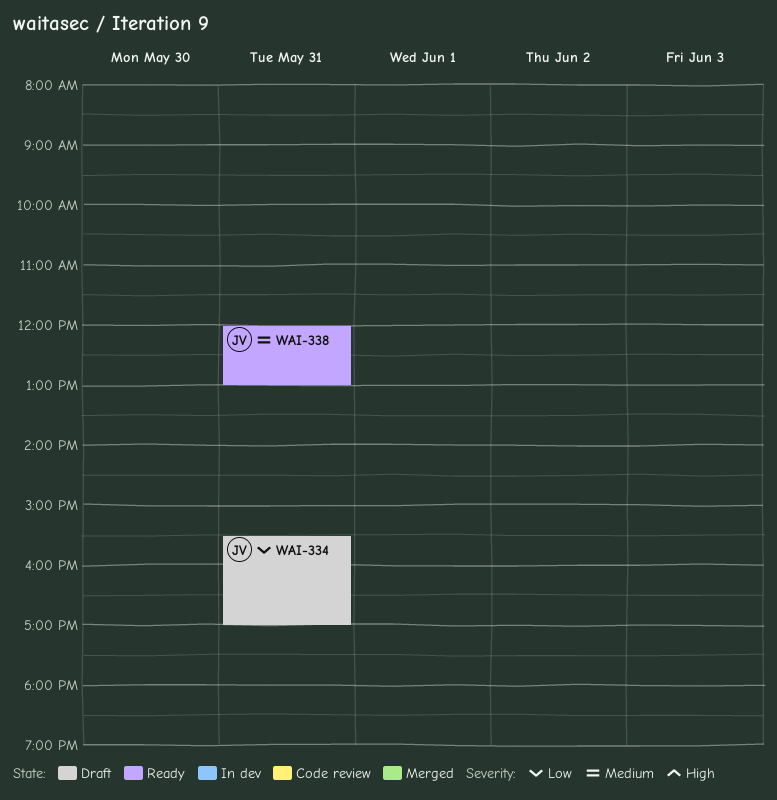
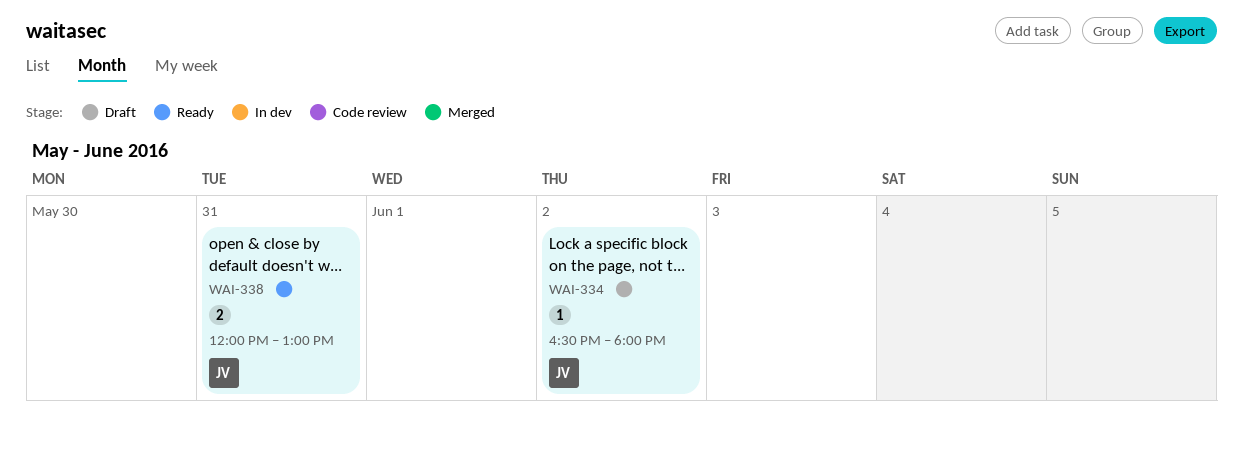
WAI-334, day: May 31 -> Jun 2
WAI-334, begins: 15:30 -> 16:30
WAI-334, ends: 17:00 -> 18:00

